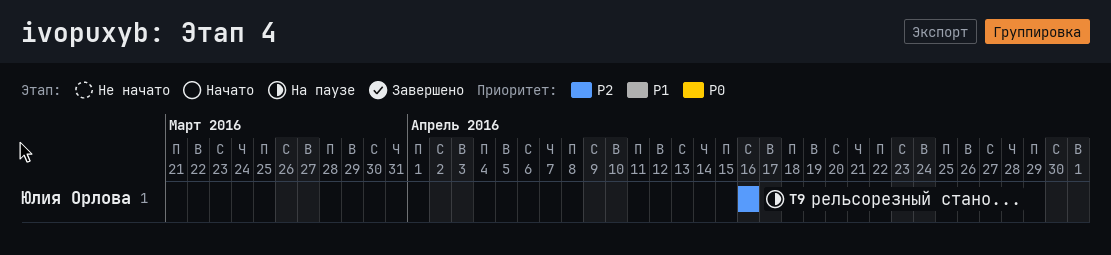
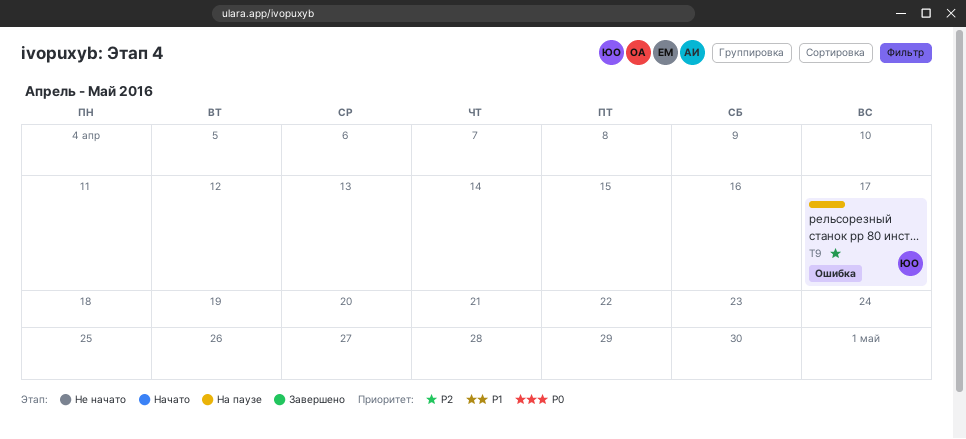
T9, due: Apr 16 -> Apr 17

